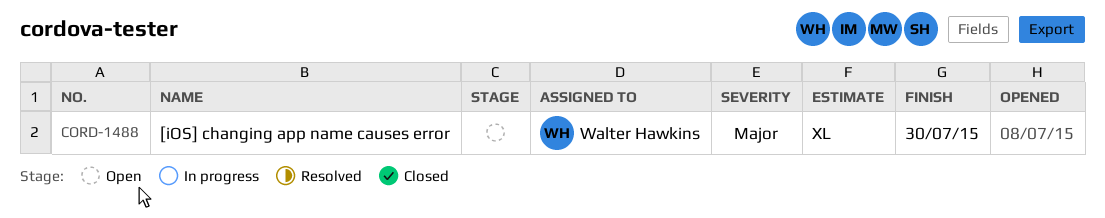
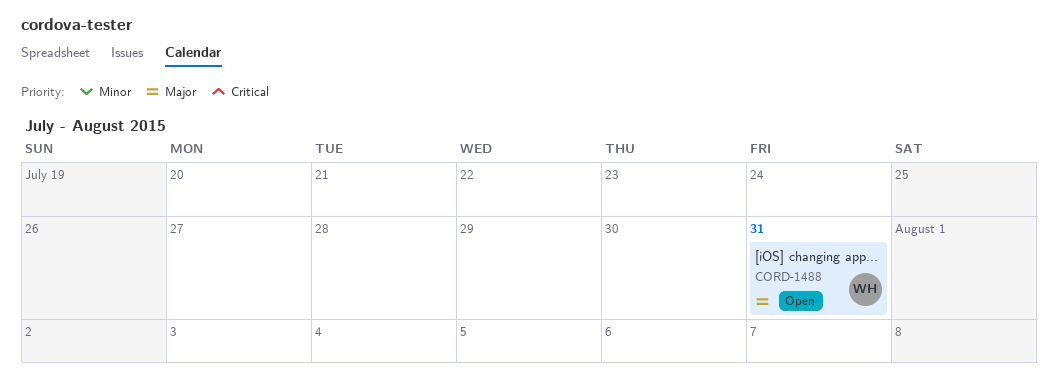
CORD-1488, due: Jul 30 -> Jul 31

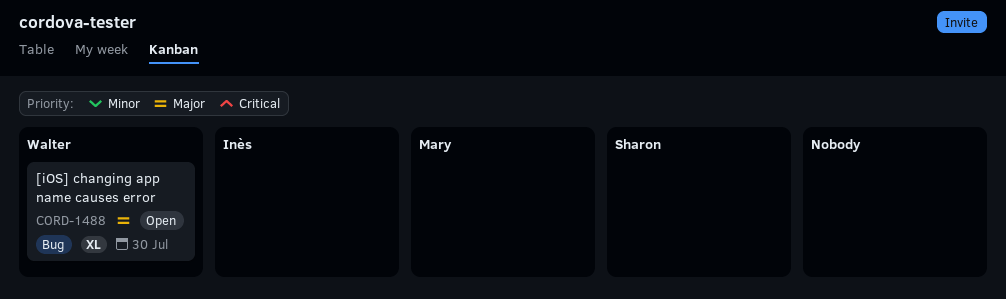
CORD-1488, due: Jul 31 -> Jul 30

